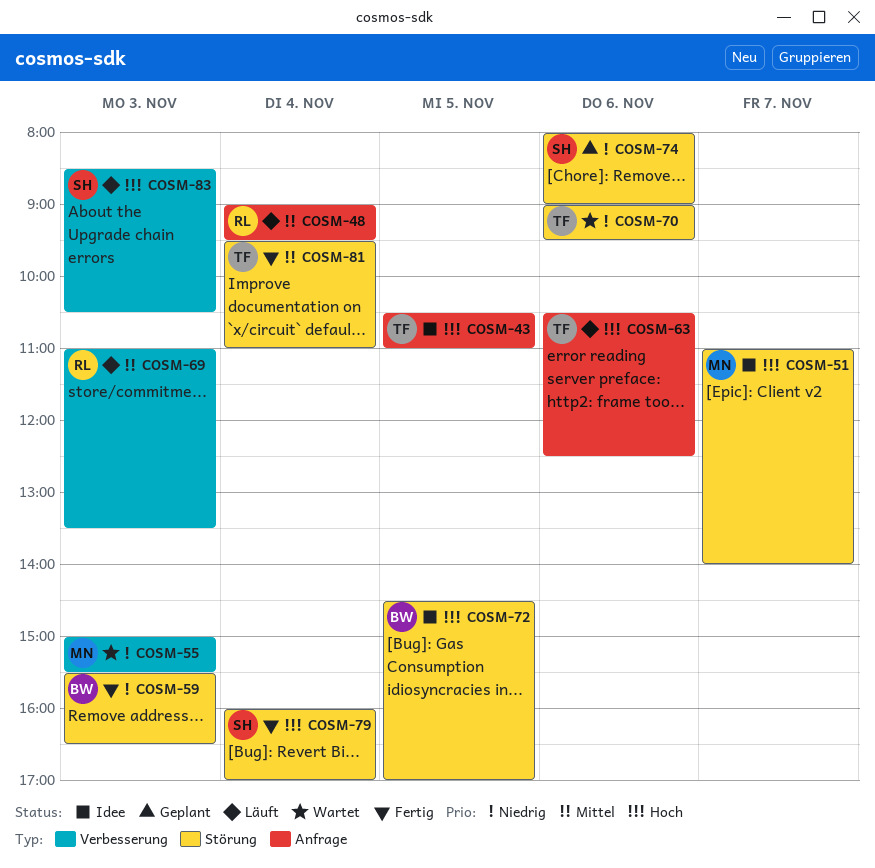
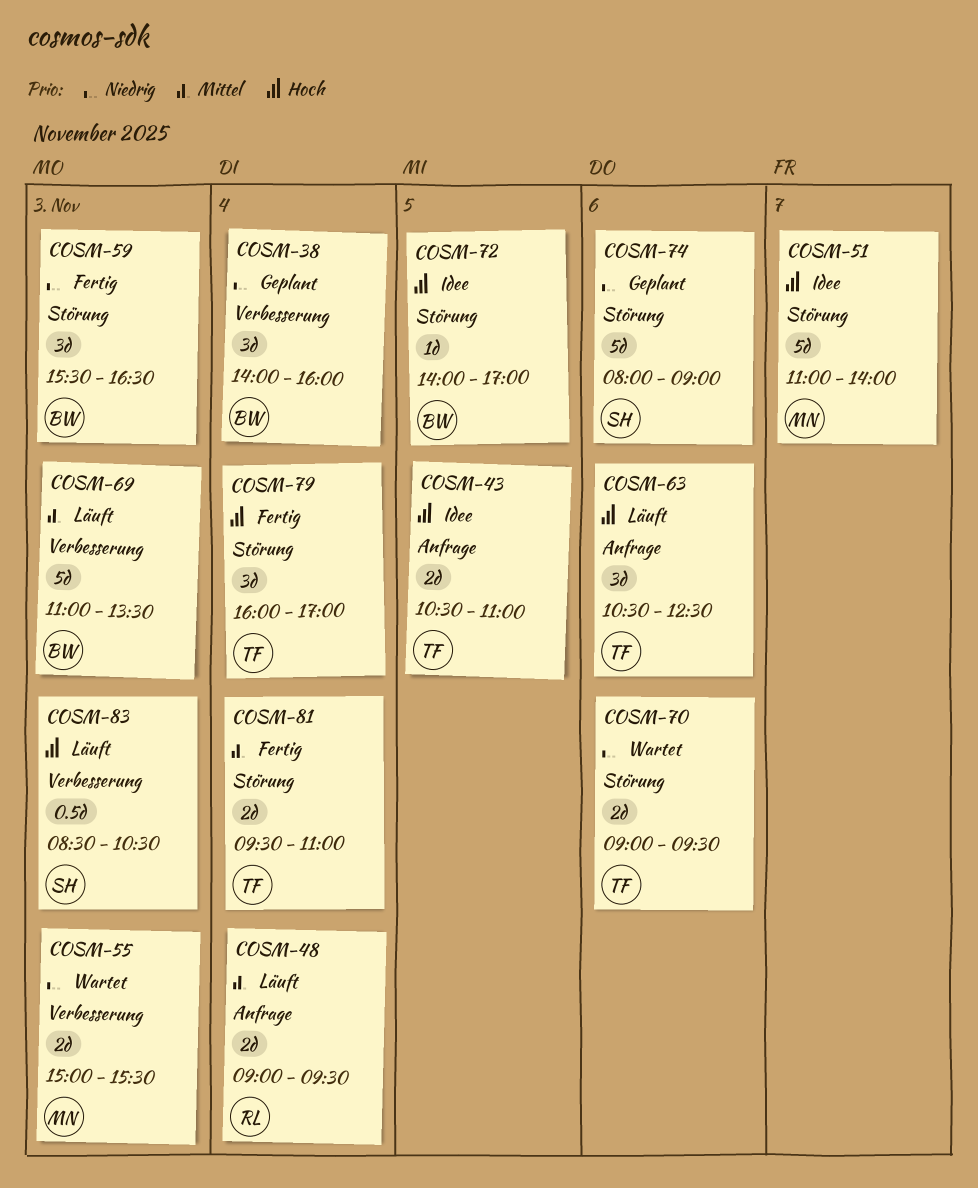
COSM-38: none -> present
COSM-69, owner: RL -> BW
COSM-72, begins: 14:30 -> 14:00
COSM-79, owner: SH -> TF

